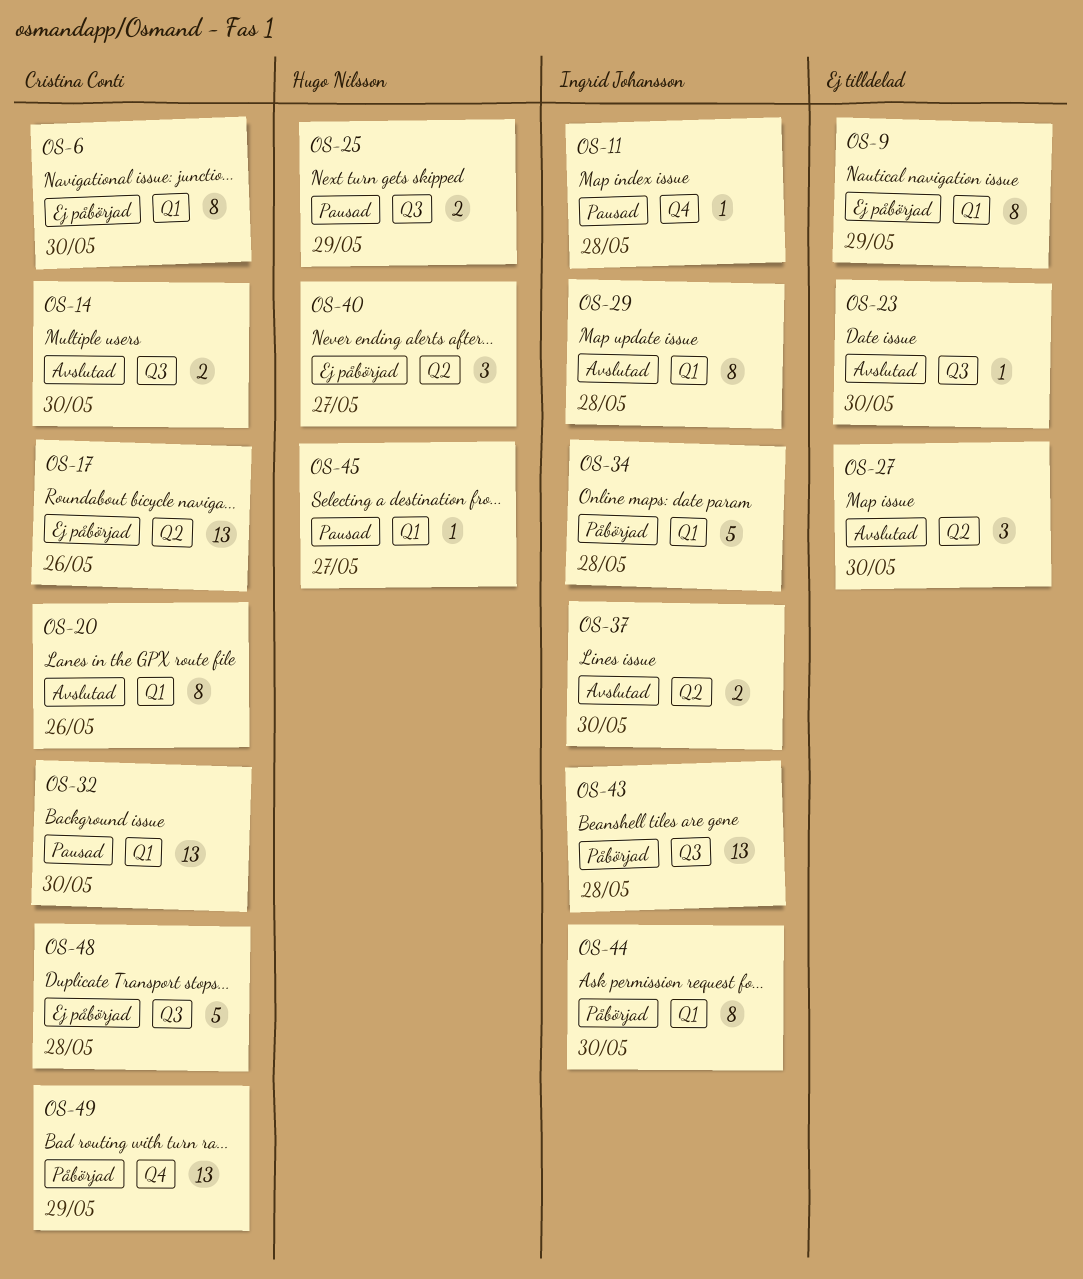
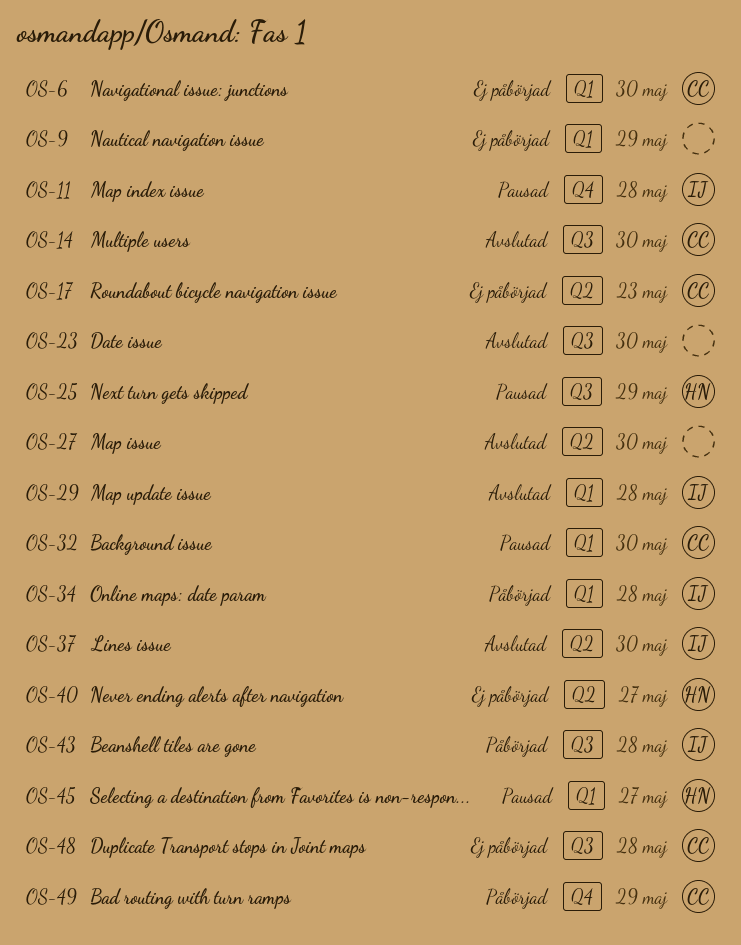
OS-17, due: May 26 -> May 23
OS-20: present -> none
OS-44: present -> none

